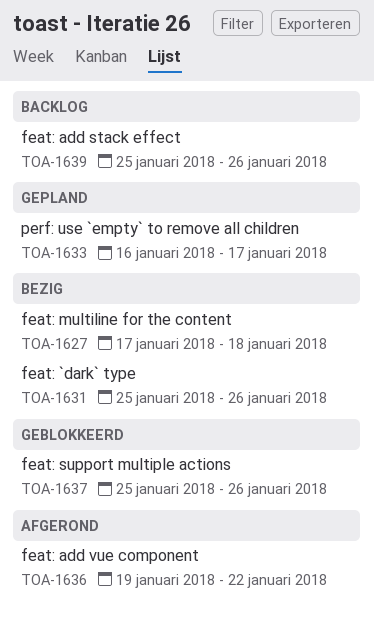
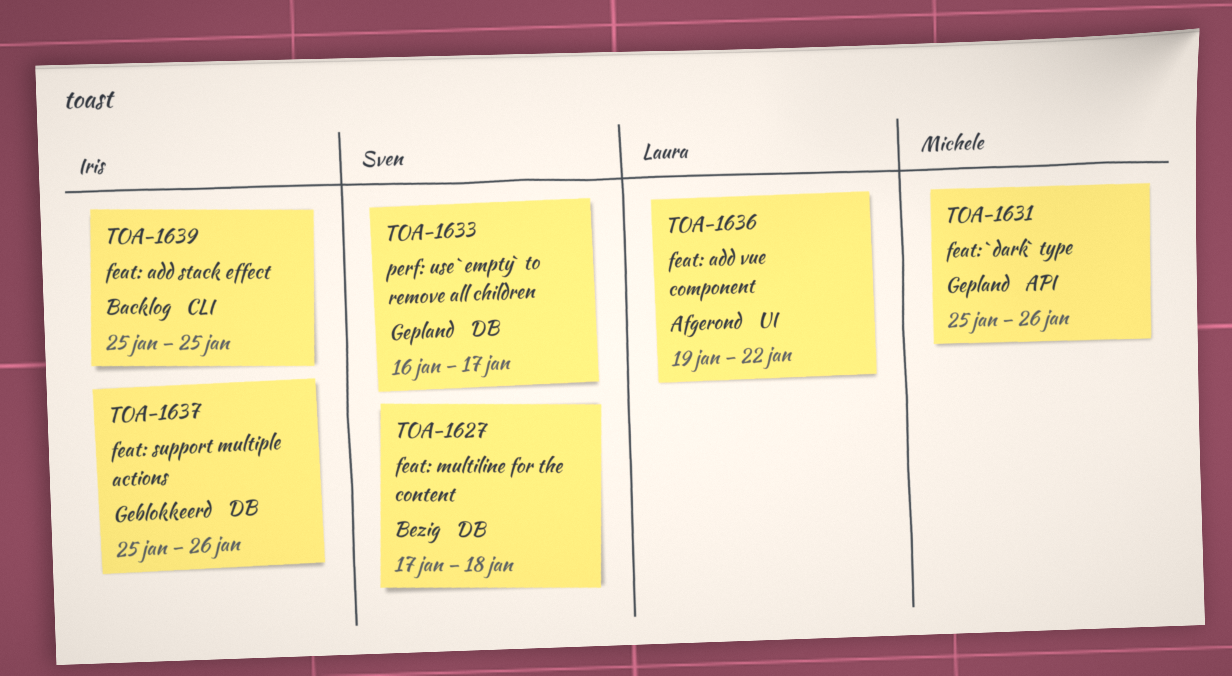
TOA-1631, status: Bezig -> Gepland
TOA-1639, due: Jan 26 -> Jan 25

